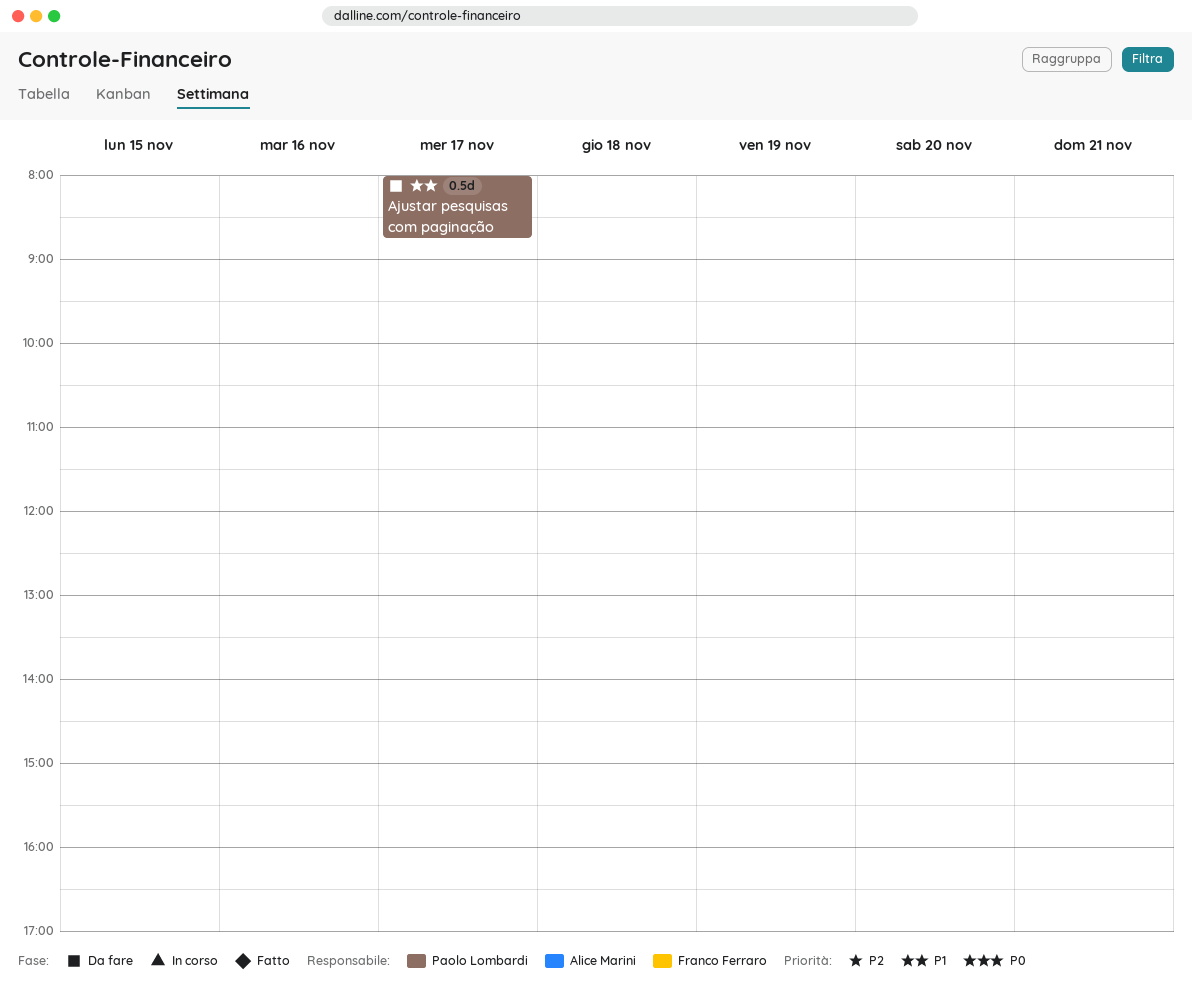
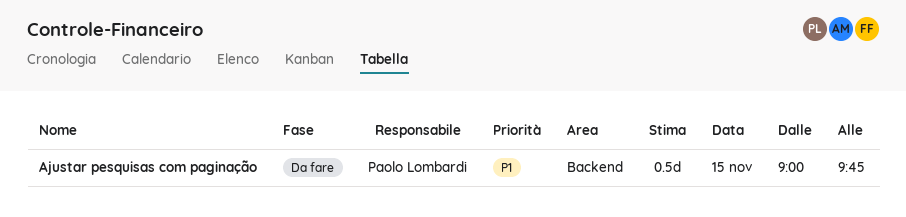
Ajustar pesquisas com paginação, day: Nov 17 -> Nov 15
Ajustar pesquisas com paginação, begins: 08:00 -> 09:00
Ajustar pesquisas com paginação, ends: 08:45 -> 09:45

